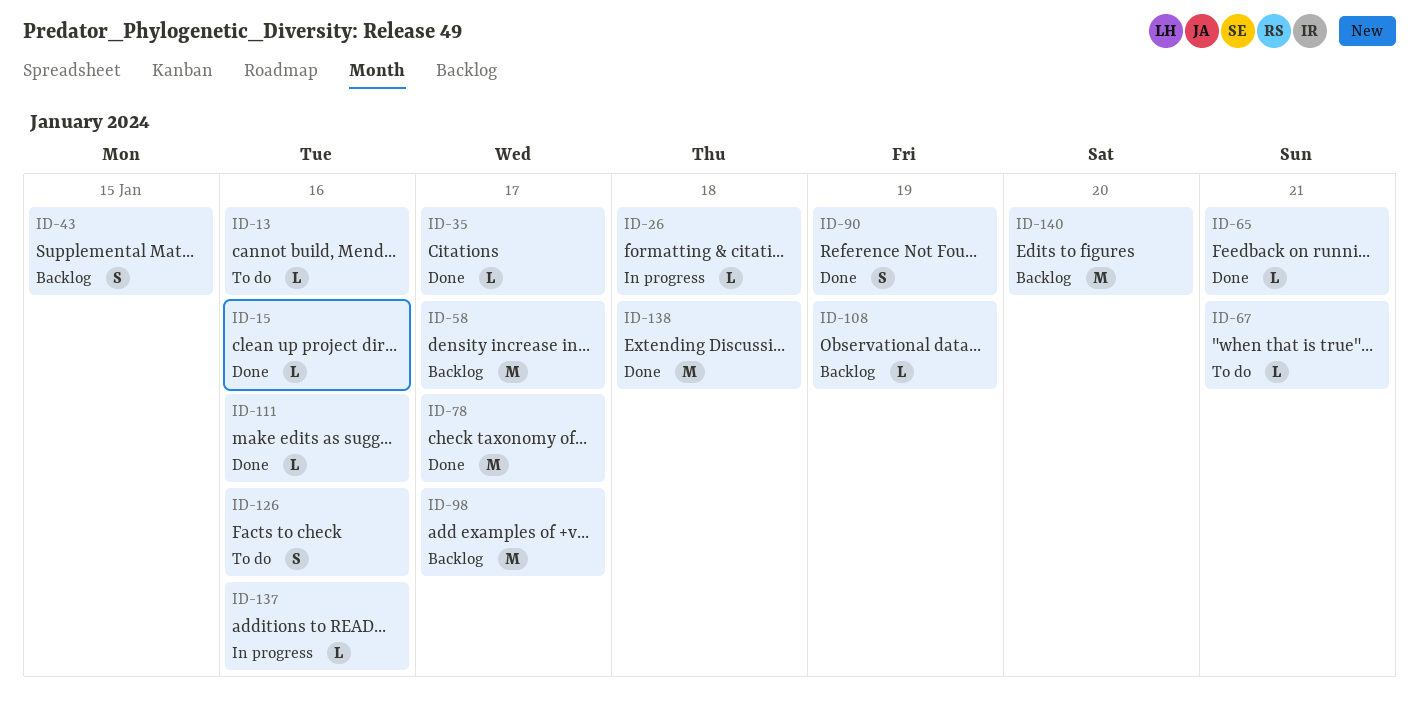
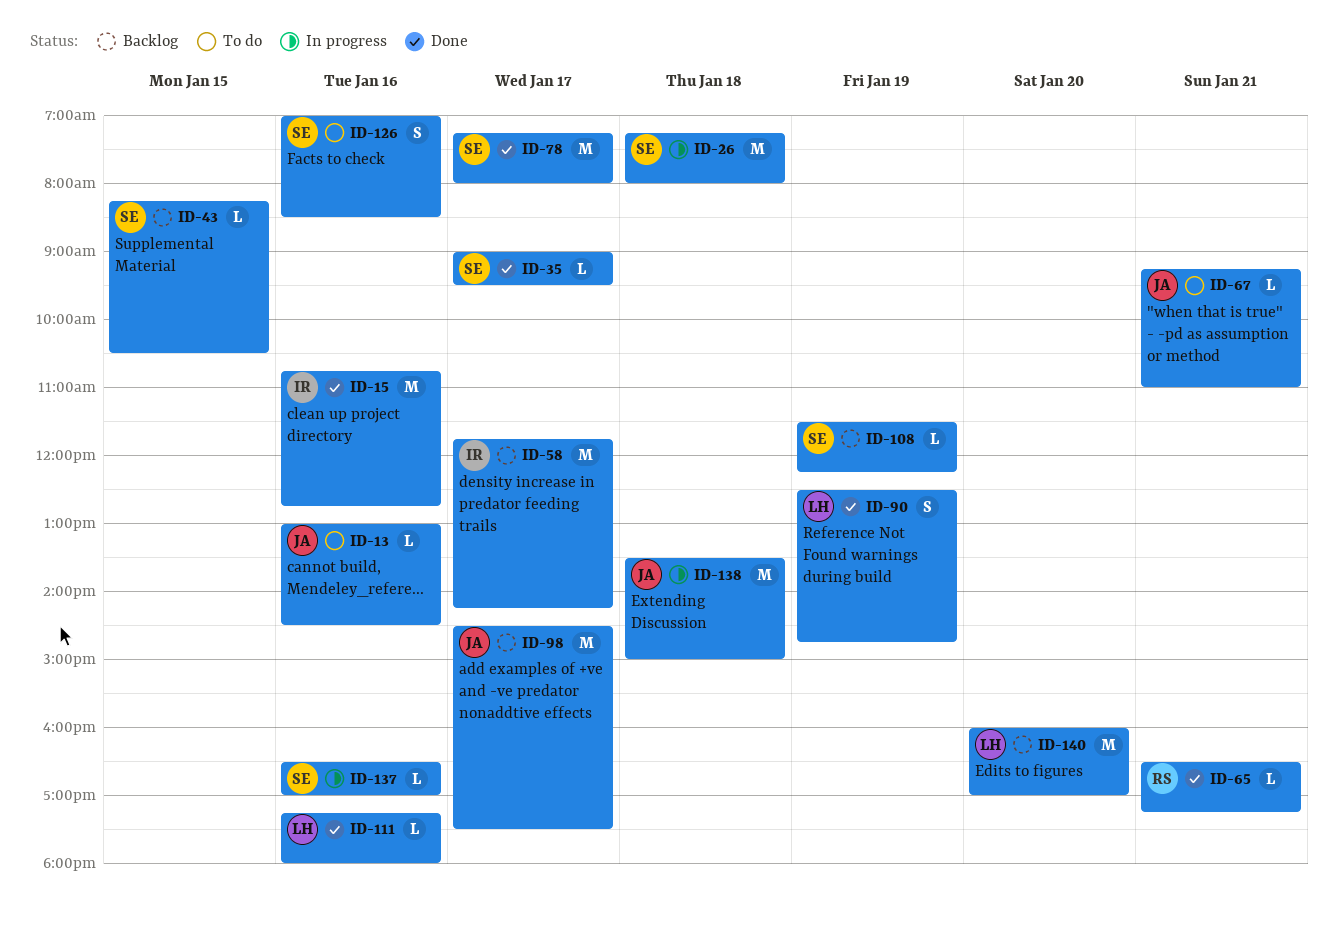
ID-15, estimate: L -> M
ID-26, estimate: L -> M
ID-43, estimate: S -> L
ID-138, status: Done -> In progress

